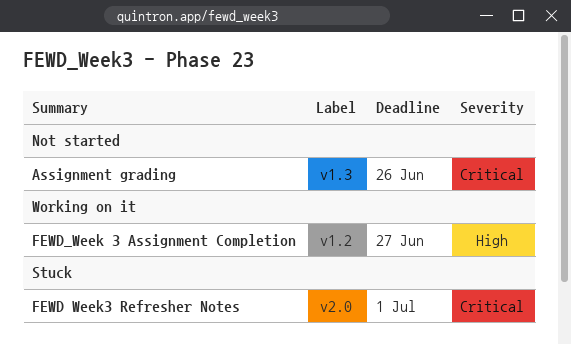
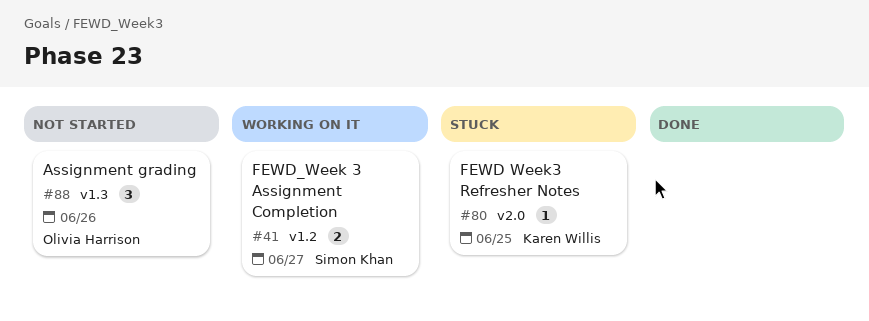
FEWD Week3 Refresher Notes, due: Jul 1 -> Jun 25

